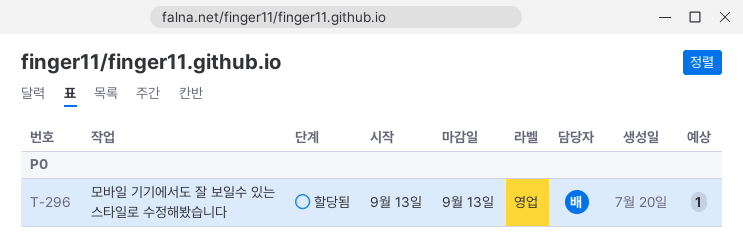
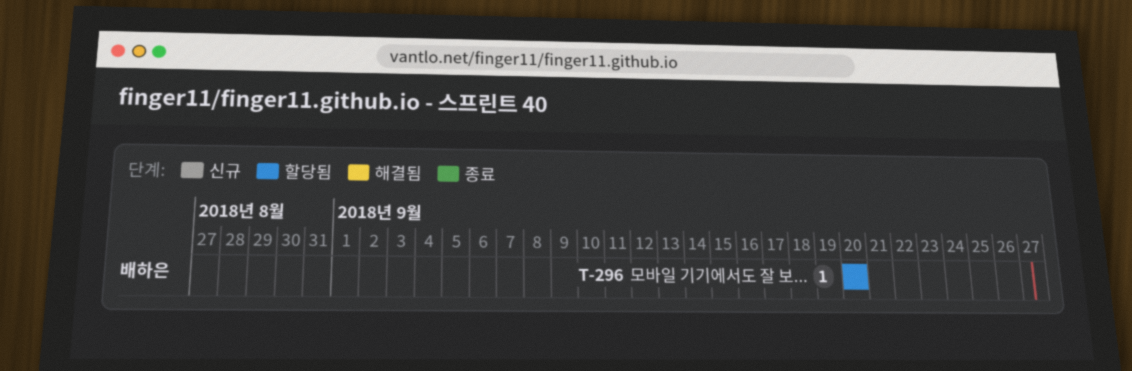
T-296, start: Sep 13 -> Sep 20
T-296, due: Sep 13 -> Sep 20

